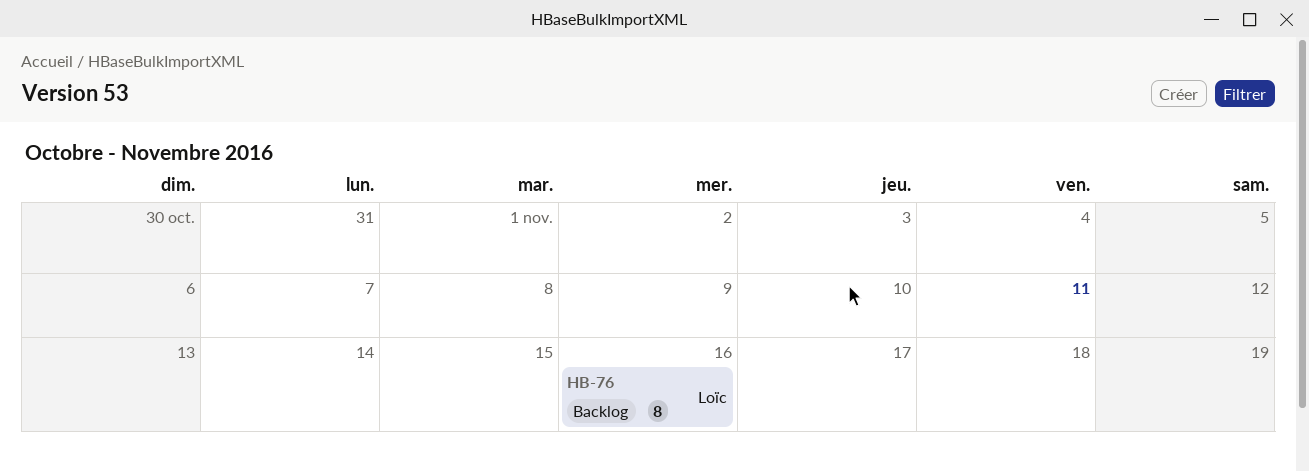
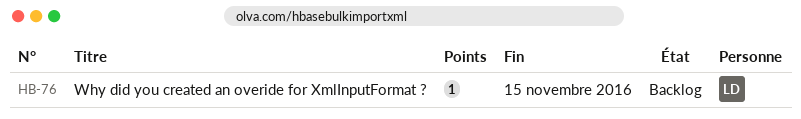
HB-76, estimate: 8 -> 1
HB-76, due: Nov 16 -> Nov 15

